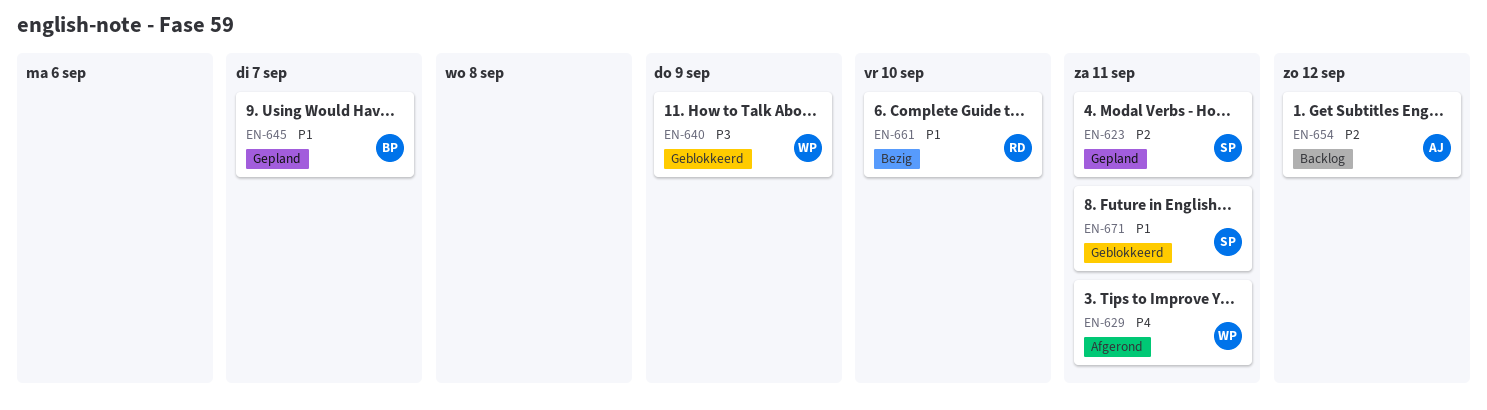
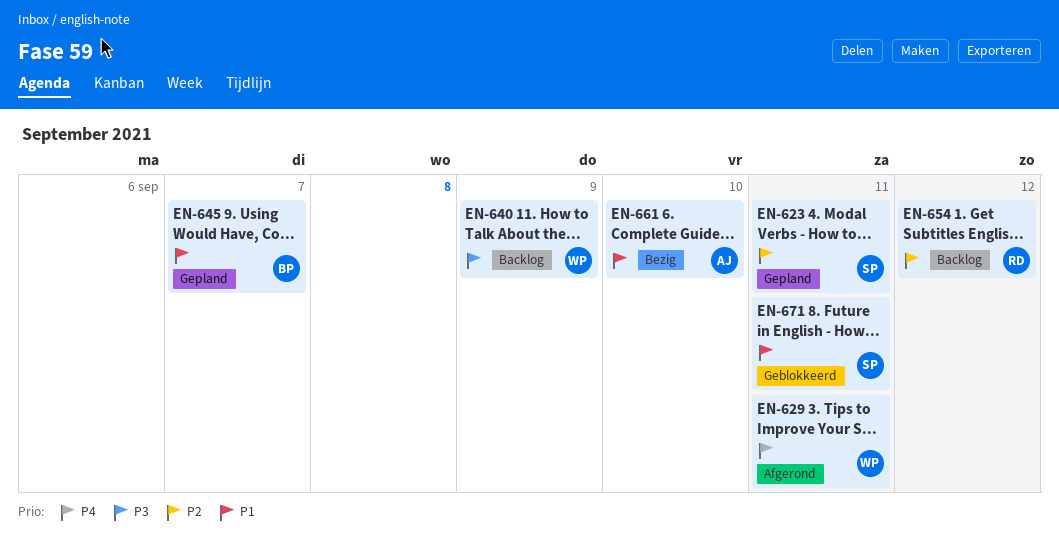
EN-640, status: Geblokkeerd -> Backlog
EN-654, owner: AJ -> RD
EN-661, owner: RD -> AJ

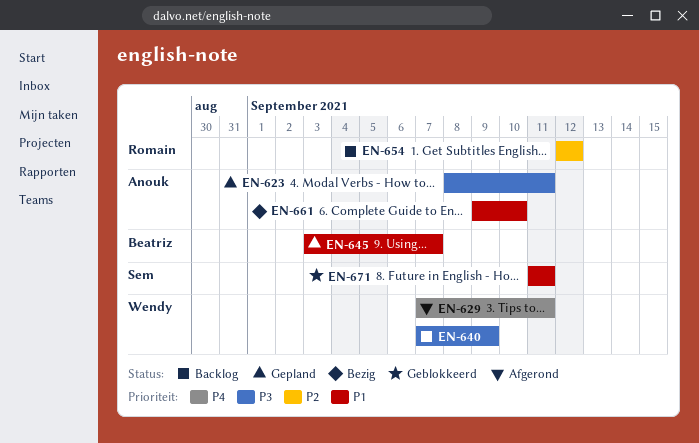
EN-623, owner: Sem -> Anouk
EN-623, priority: P2 -> P3

